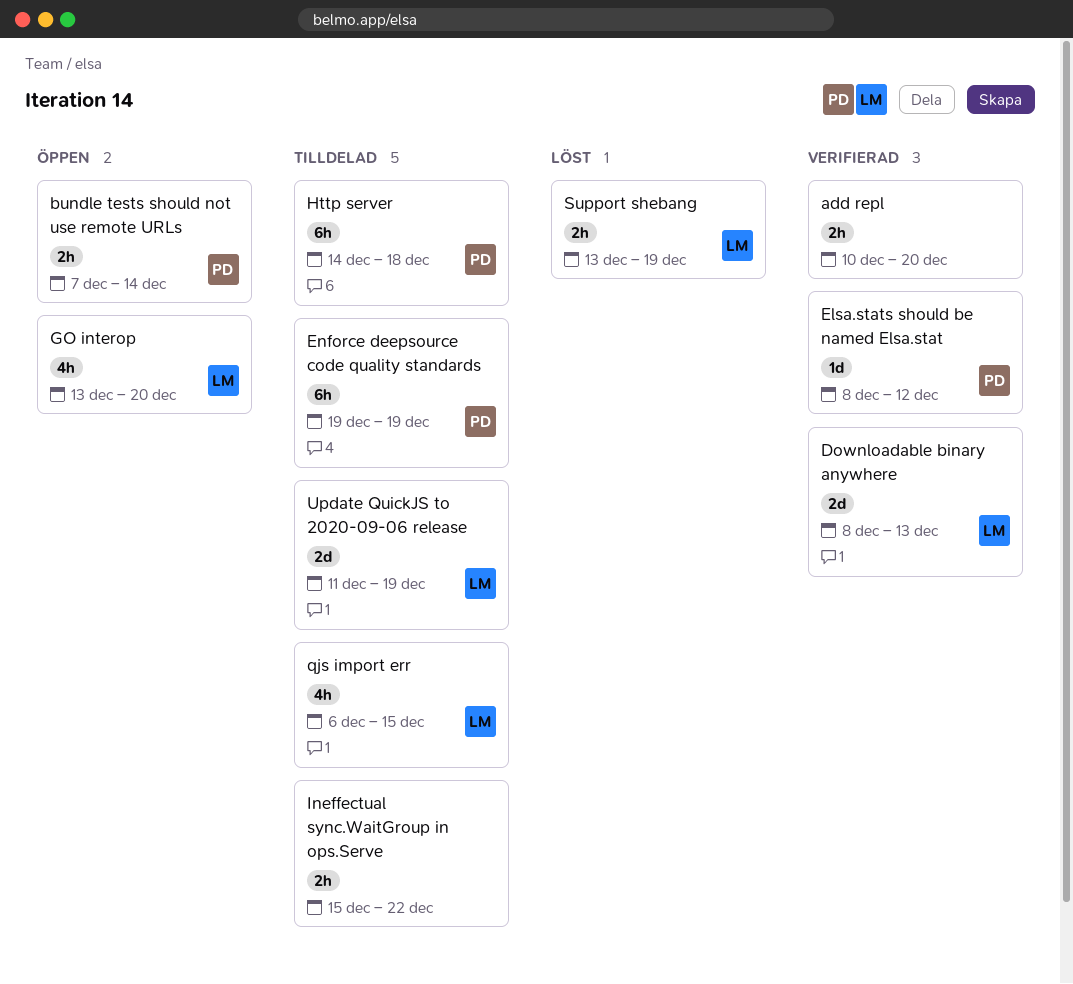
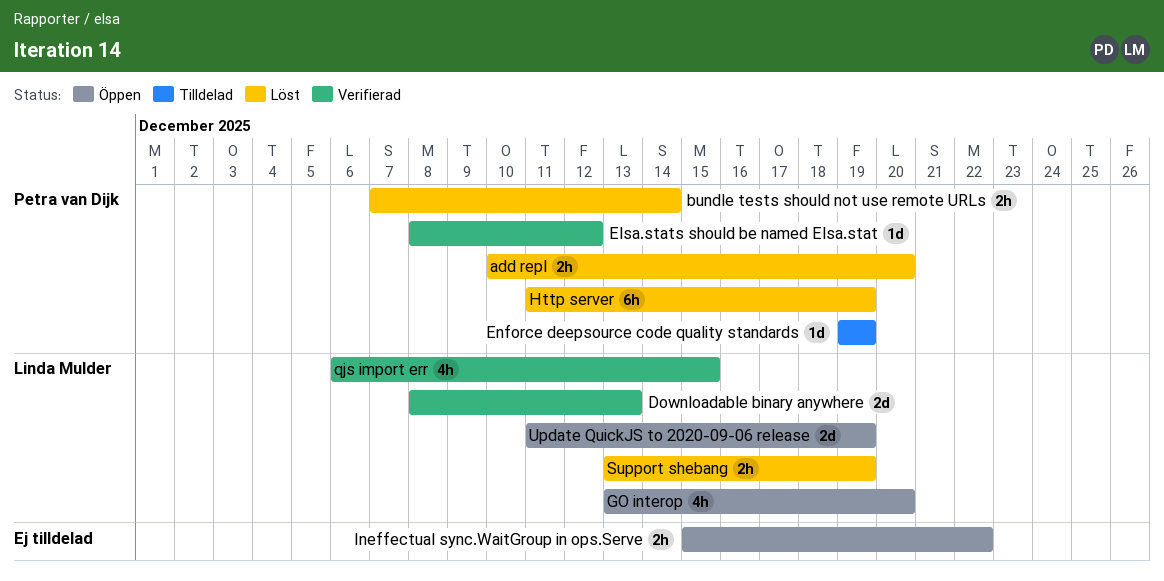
add repl, status: Verifierad -> Löst
add repl, owner: none -> Petra van Dijk
bundle tests should not use remote URLs, status: Öppen -> Löst
Enforce deepsource code quality standards, estimate: 6h -> 1d
Http server, status: Tilldelad -> Löst
Http server, start: Dec 14 -> Dec 11
Http server, due: Dec 18 -> Dec 19
Ineffectual sync.WaitGroup in ops.Serve, status: Tilldelad -> Öppen
qjs import err, status: Tilldelad -> Verifierad
Update QuickJS to 2020-09-06 release, status: Tilldelad -> Öppen

